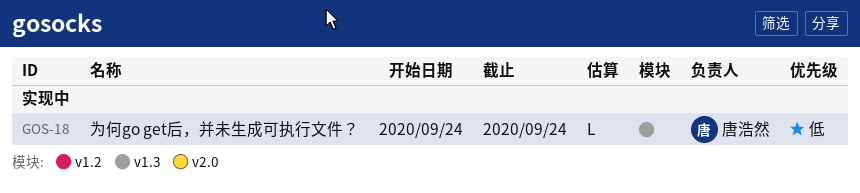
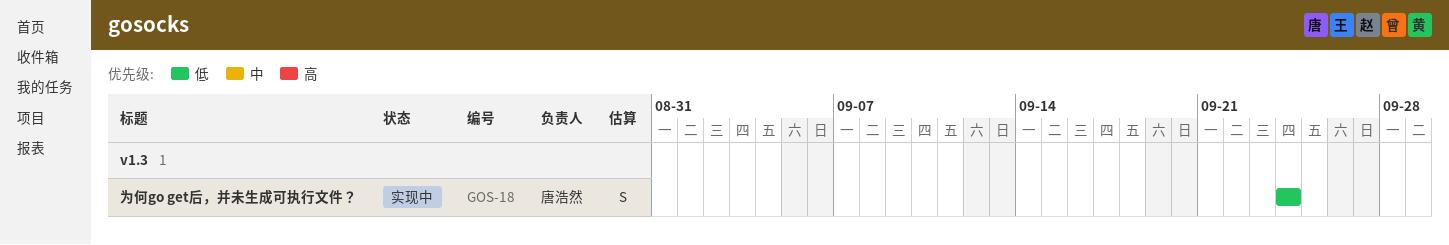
GOS-18, estimate: L -> S

